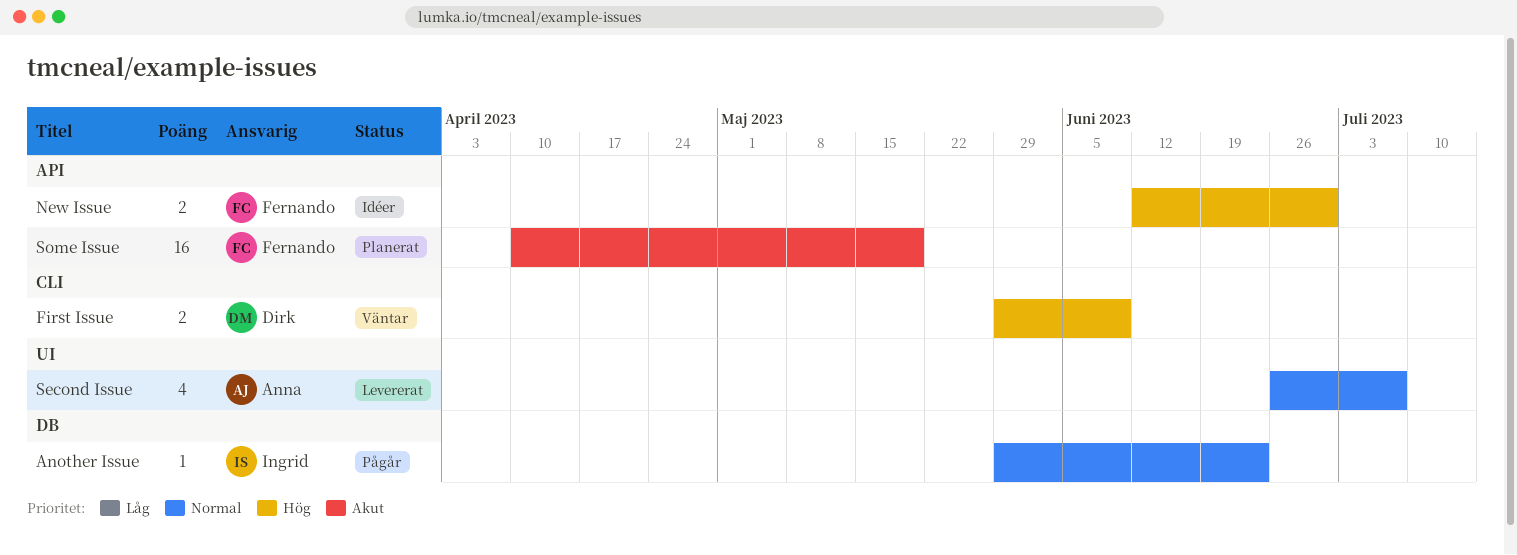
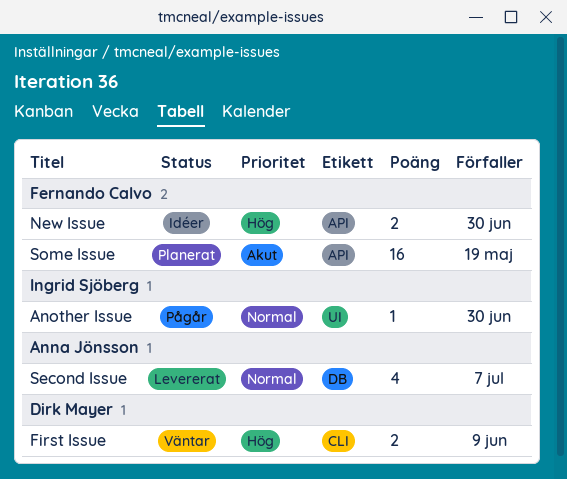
Another Issue, label: DB -> UI
Another Issue, due: Jun 23 -> Jun 30
Second Issue, label: UI -> DB

